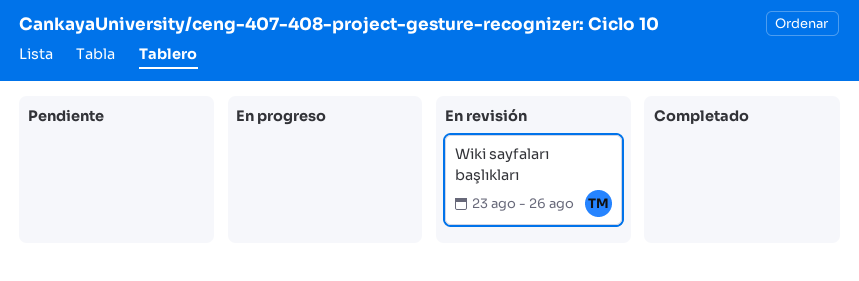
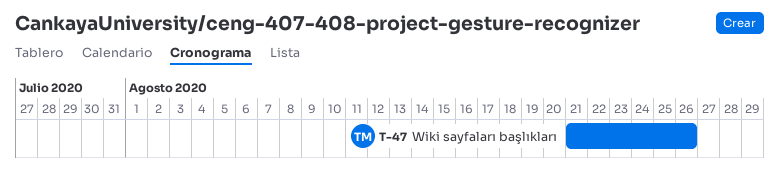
Wiki sayfaları başlıkları, start: Aug 23 -> Aug 21

